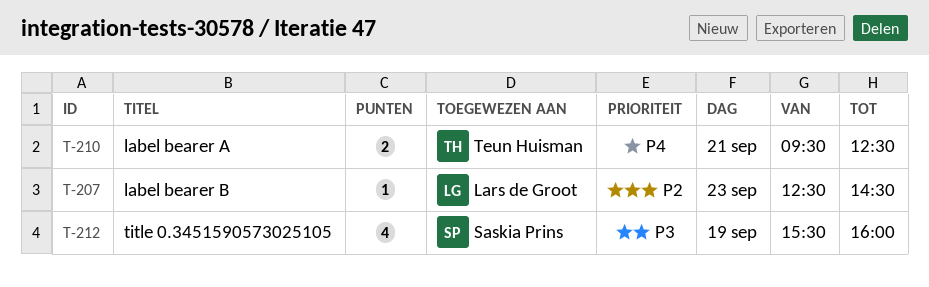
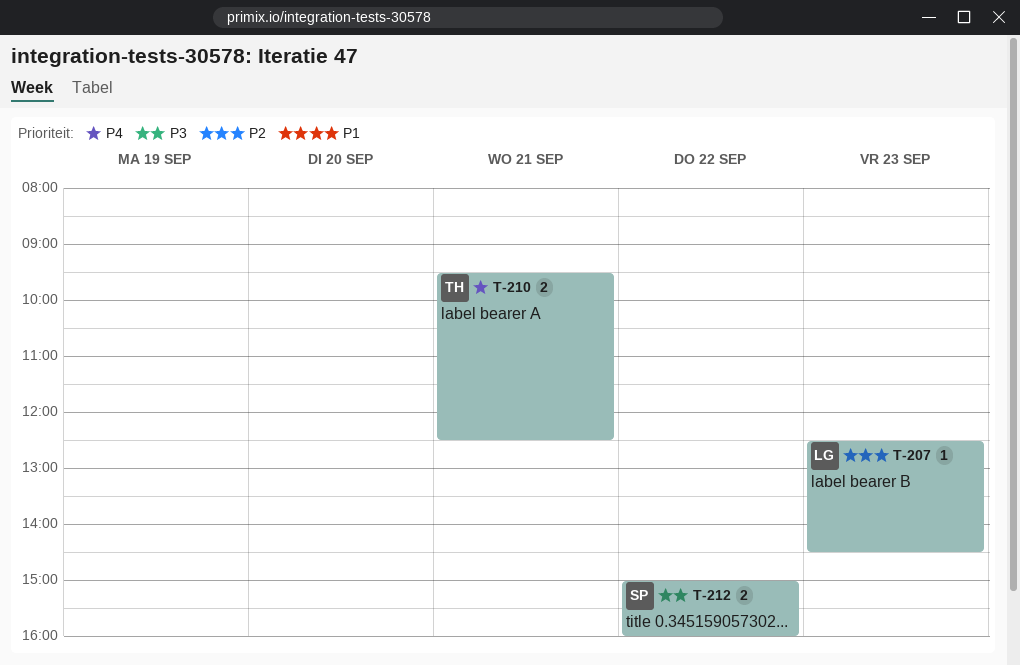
T-212, estimate: 4 -> 2
T-212, day: Sep 19 -> Sep 22
T-212, begins: 15:30 -> 15:00

